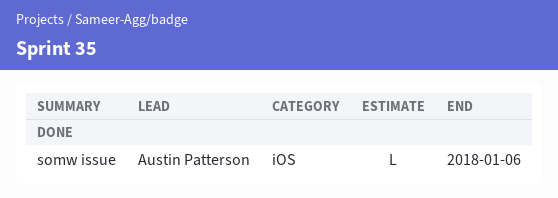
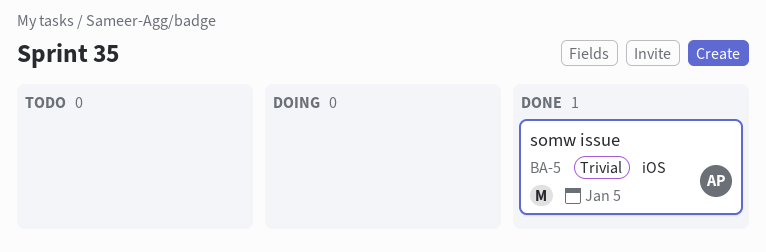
somw issue, estimate: L -> M
somw issue, due: Jan 6 -> Jan 5

